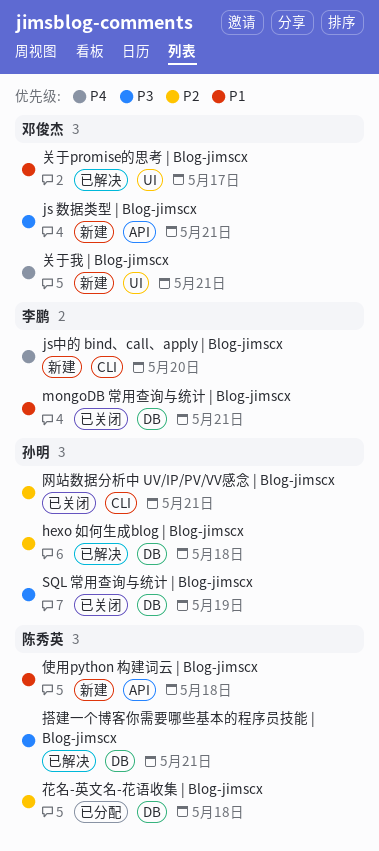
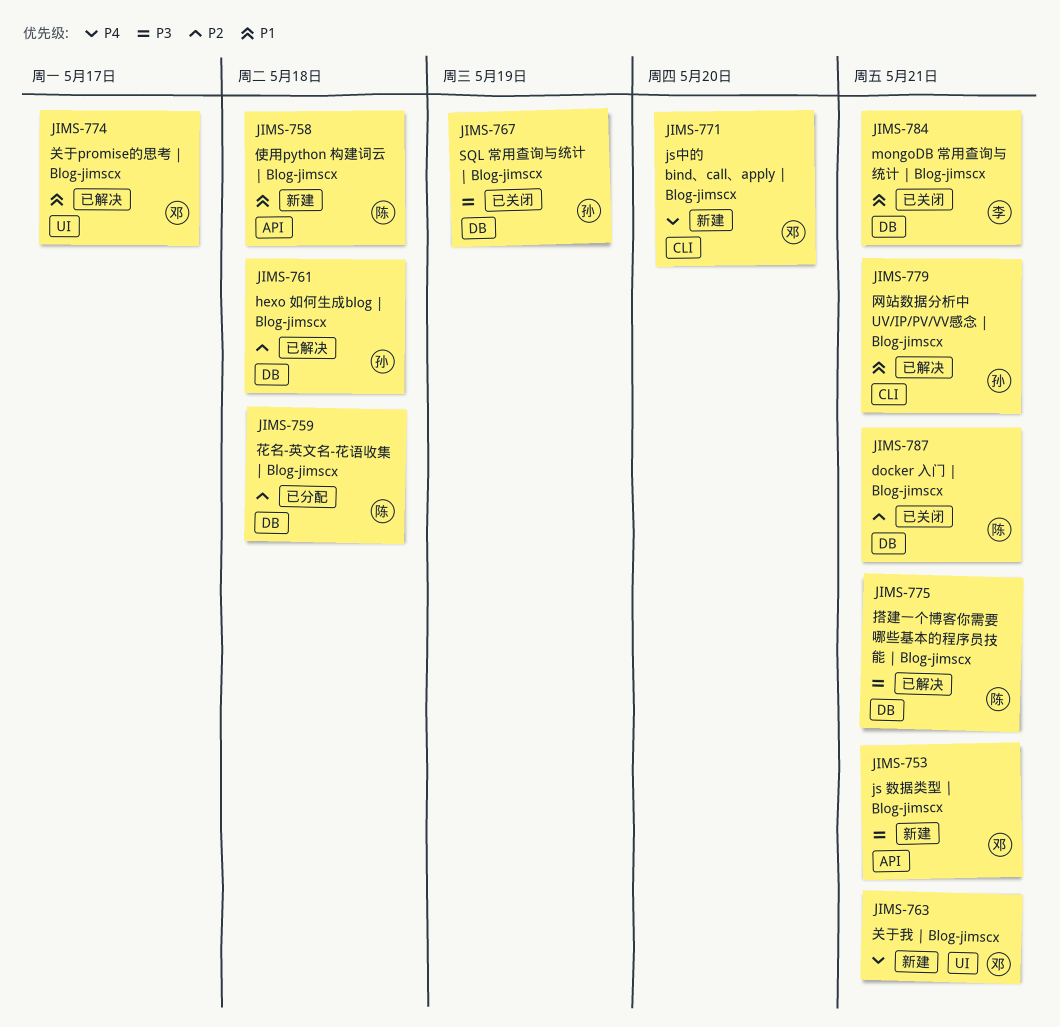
docker 入门 | Blog-jimscx: none -> present
js中的 bind、call、apply | Blog-jimscx, owner: 李鹏 -> 邓俊杰
网站数据分析中 UV/IP/PV/VV感念 | Blog-jimscx, status: 已关闭 -> 已解决
网站数据分析中 UV/IP/PV/VV感念 | Blog-jimscx, priority: P2 -> P1

